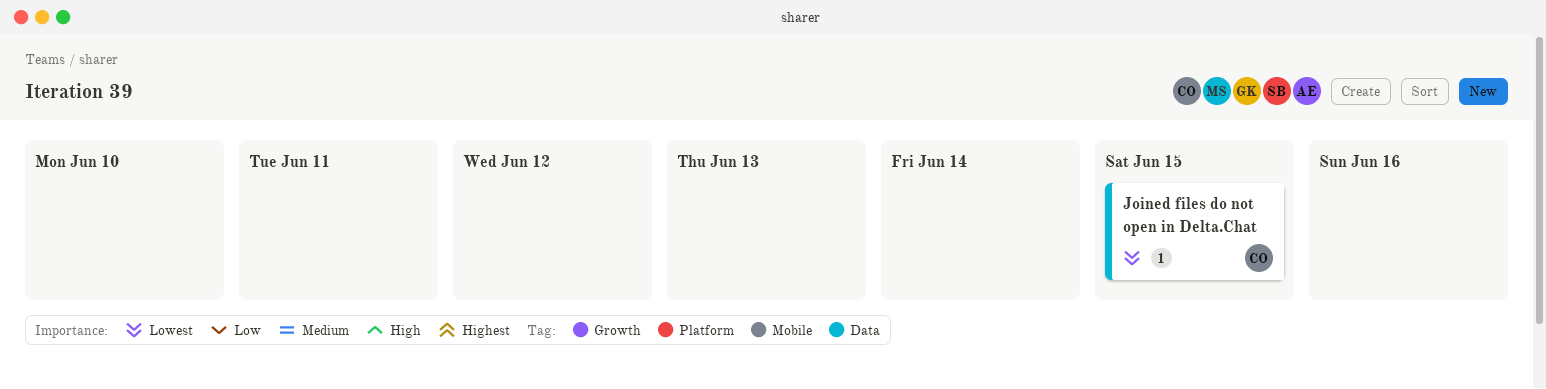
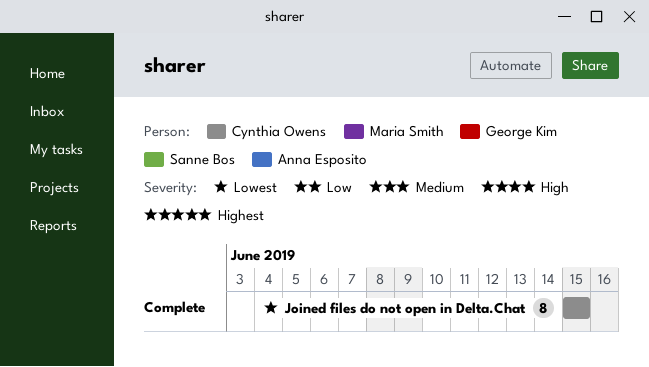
Joined files do not open in Delta.Chat, estimate: 1 -> 8

